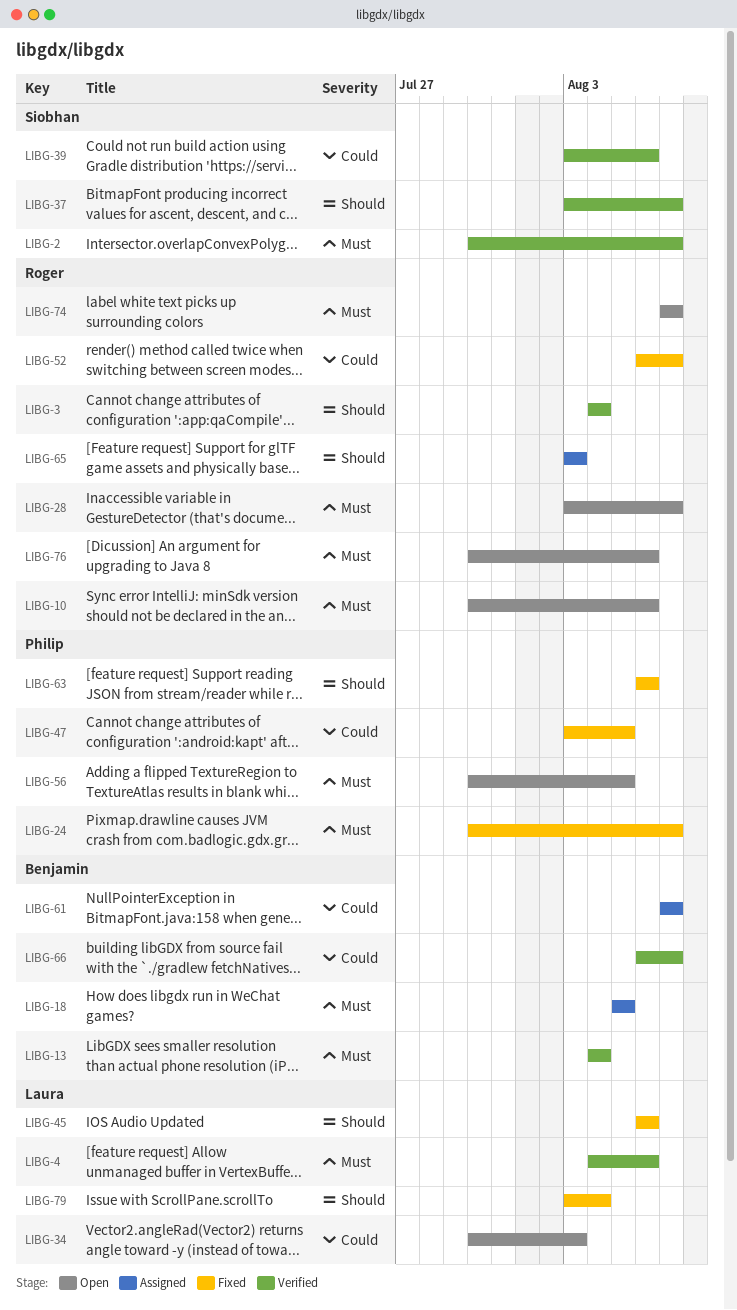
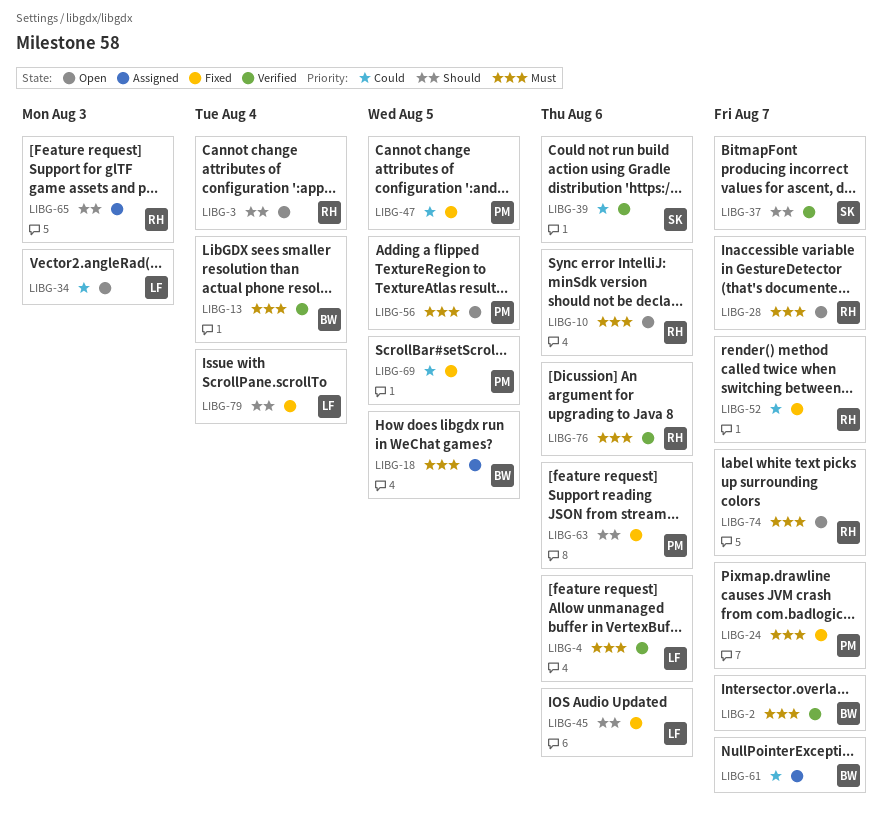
LIBG-2, owner: Siobhan -> Benjamin
LIBG-3, status: Verified -> Open
LIBG-66: present -> none
LIBG-69: none -> present
LIBG-76, status: Open -> Verified

